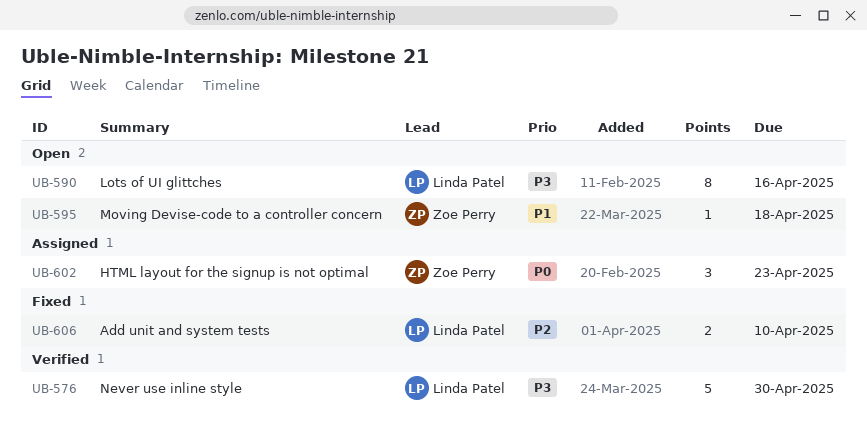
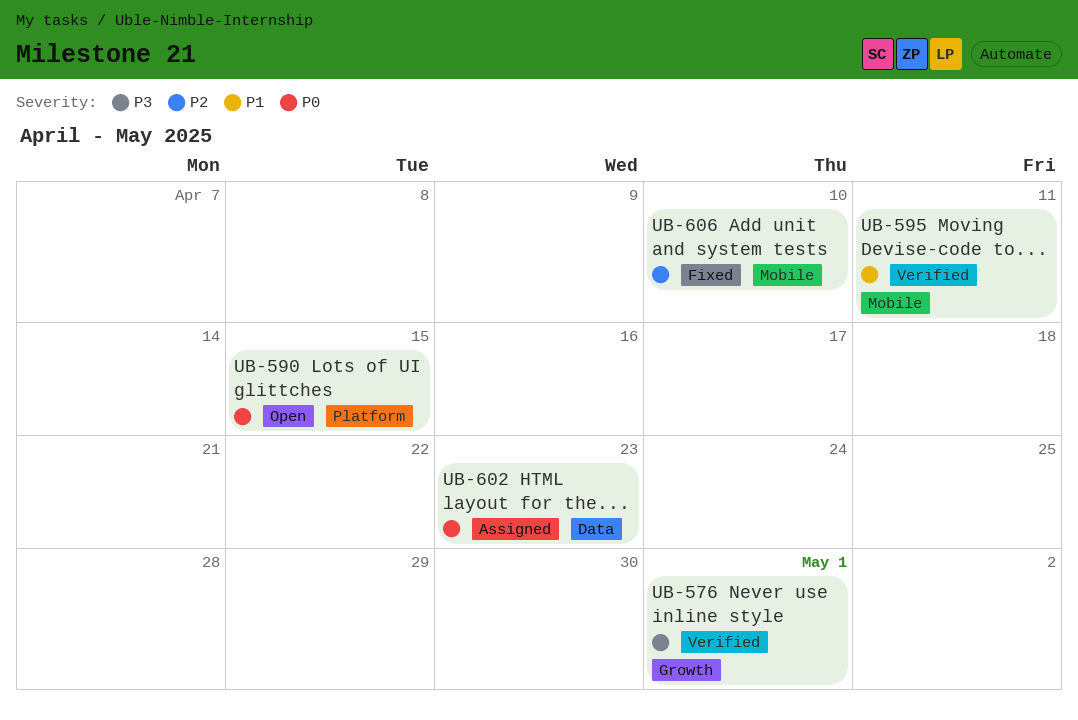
UB-576, due: Apr 30 -> May 1
UB-590, priority: P3 -> P0
UB-590, due: Apr 16 -> Apr 15
UB-595, status: Open -> Verified
UB-595, due: Apr 18 -> Apr 11

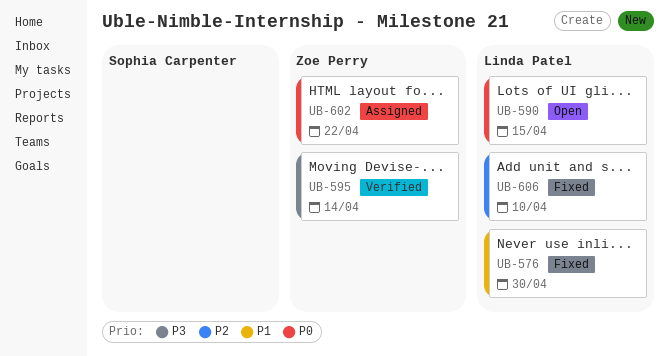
UB-576, status: Verified -> Fixed
UB-576, priority: P3 -> P1
UB-576, due: May 1 -> Apr 30
UB-595, priority: P1 -> P3
UB-595, due: Apr 11 -> Apr 14
UB-602, due: Apr 23 -> Apr 22

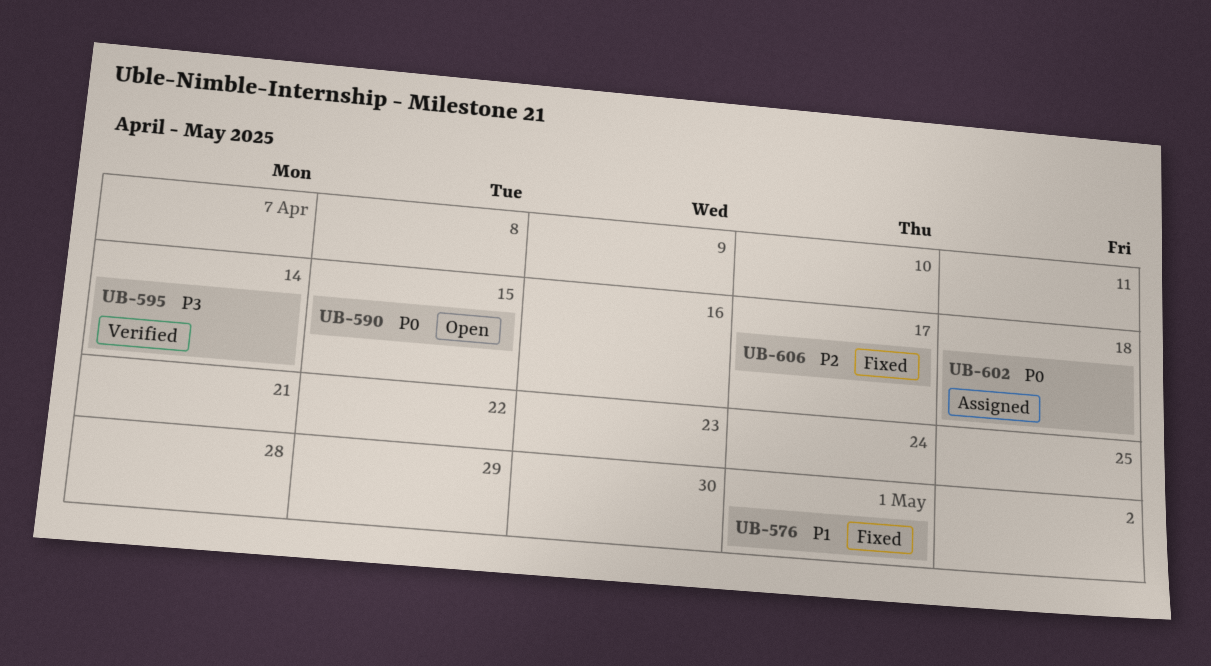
UB-576, due: Apr 30 -> May 1
UB-602, due: Apr 22 -> Apr 18
UB-606, due: Apr 10 -> Apr 17

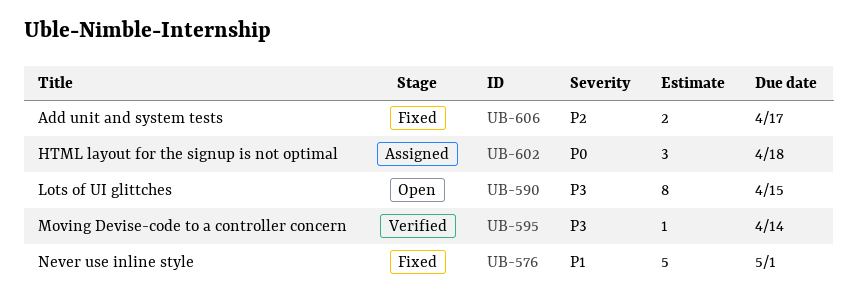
UB-590, priority: P0 -> P3

